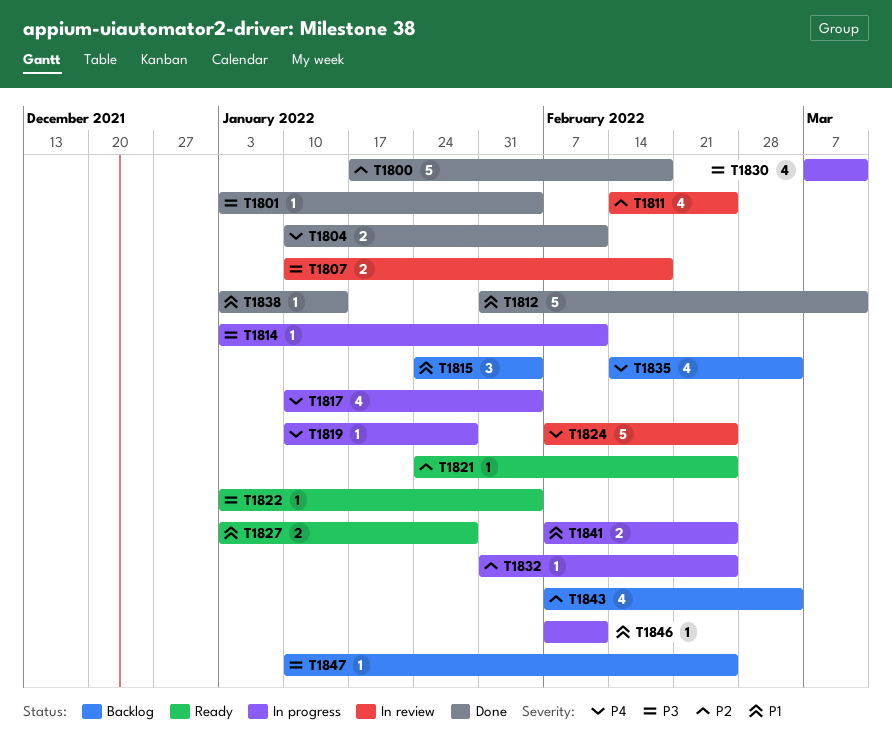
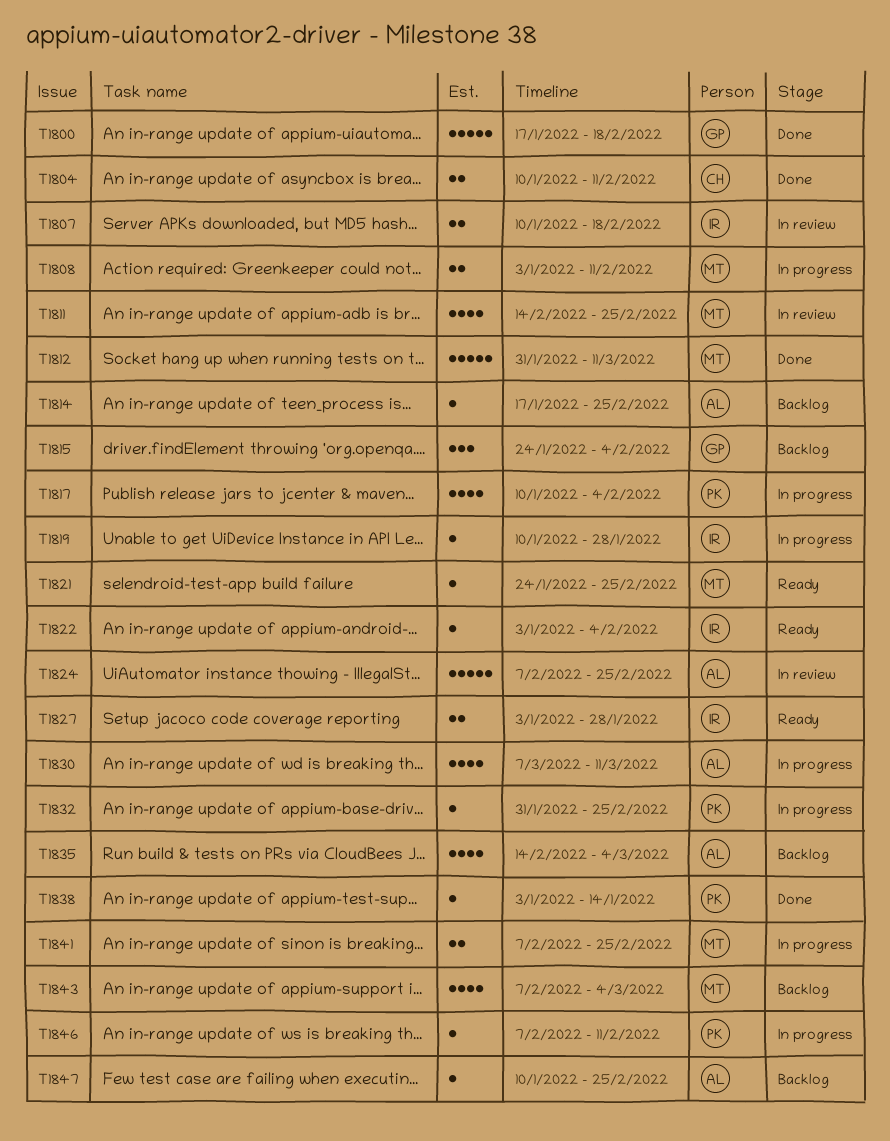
T1801: present -> none
T1808: none -> present
T1814, status: In progress -> Backlog
T1814, start: Jan 3 -> Jan 17
T1814, due: Feb 11 -> Feb 25

